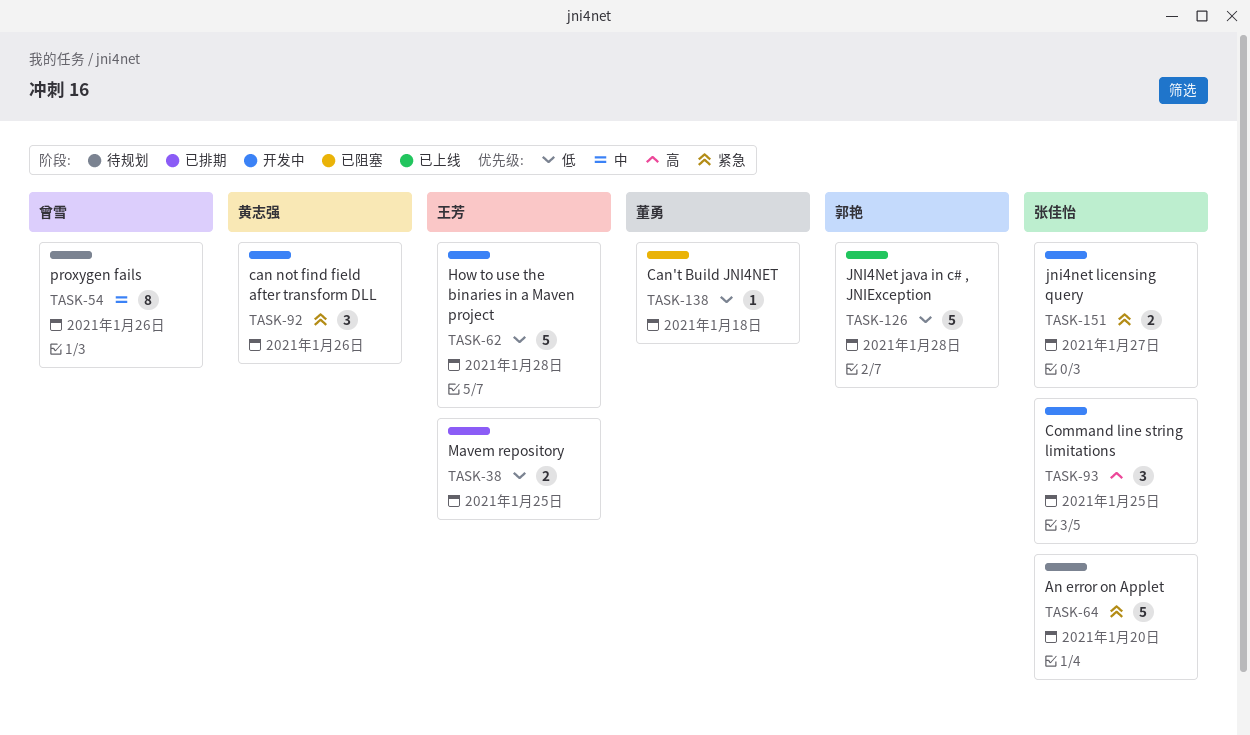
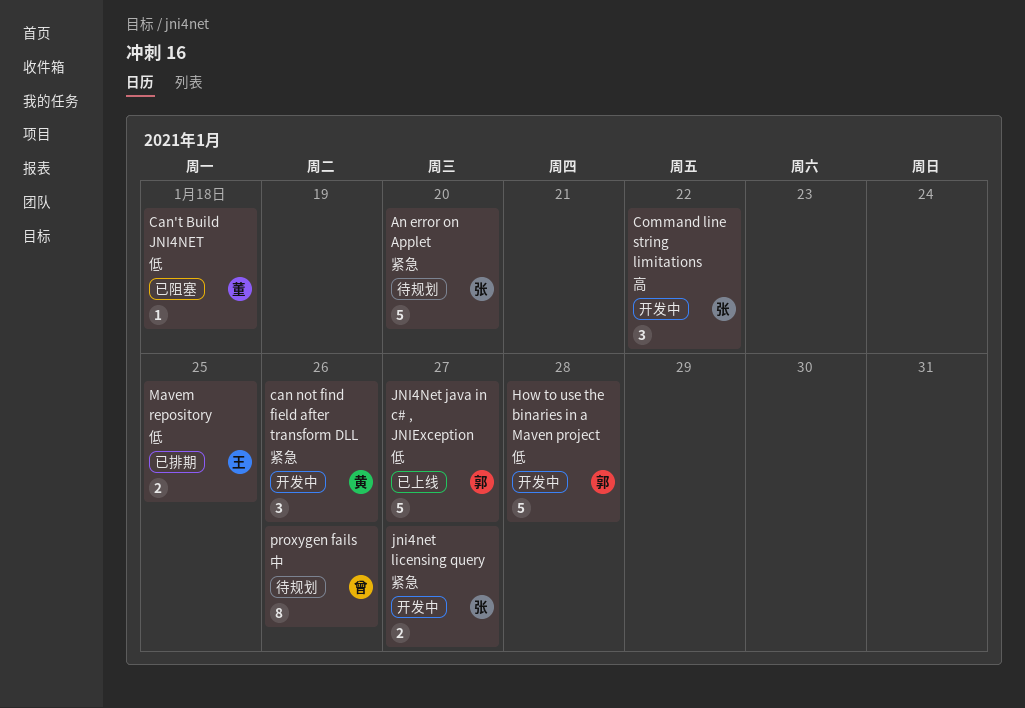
Command line string limitations, due: Jan 25 -> Jan 22
How to use the binaries in a Maven project, owner: 王芳 -> 郭艳
JNI4Net java in c# , JNIException, due: Jan 28 -> Jan 27

